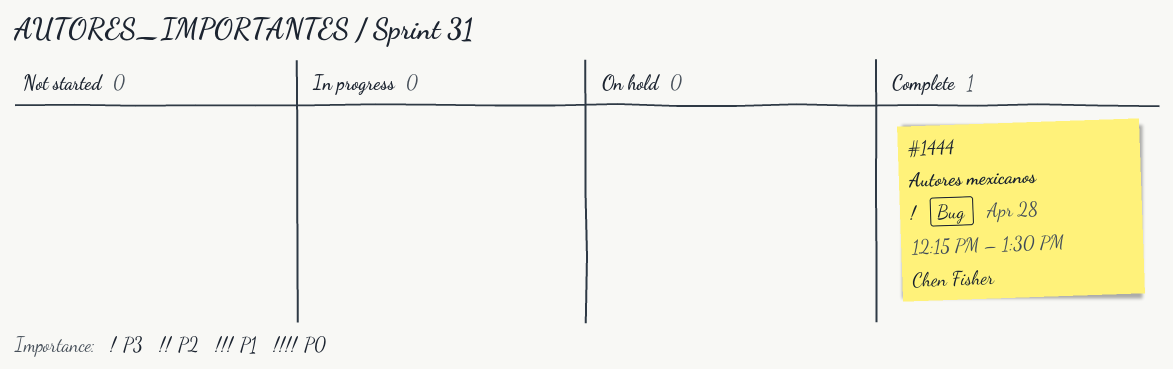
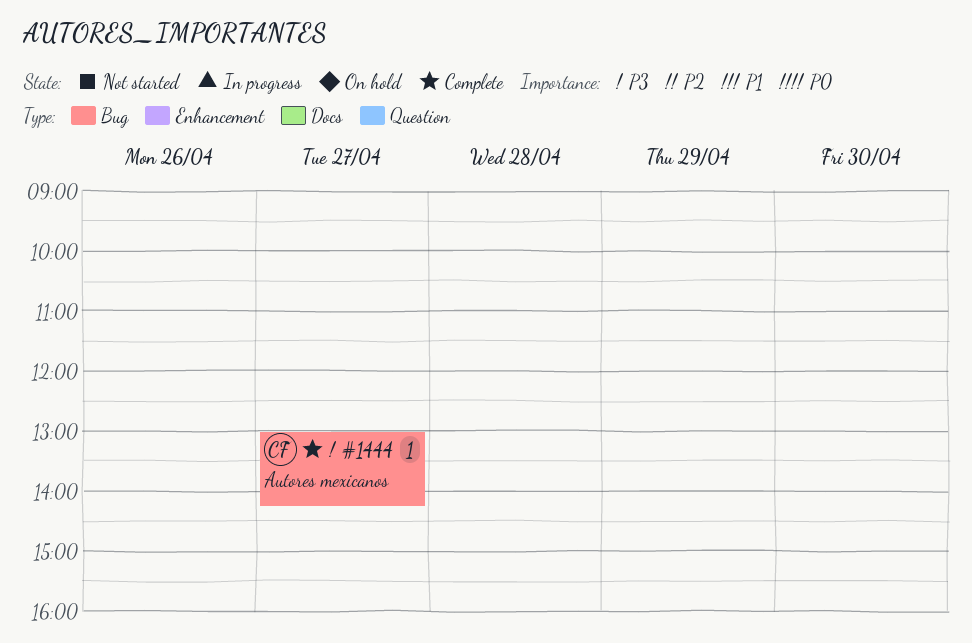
#1444, day: Apr 28 -> Apr 27
#1444, begins: 12:15 -> 13:00
#1444, ends: 13:30 -> 14:15

